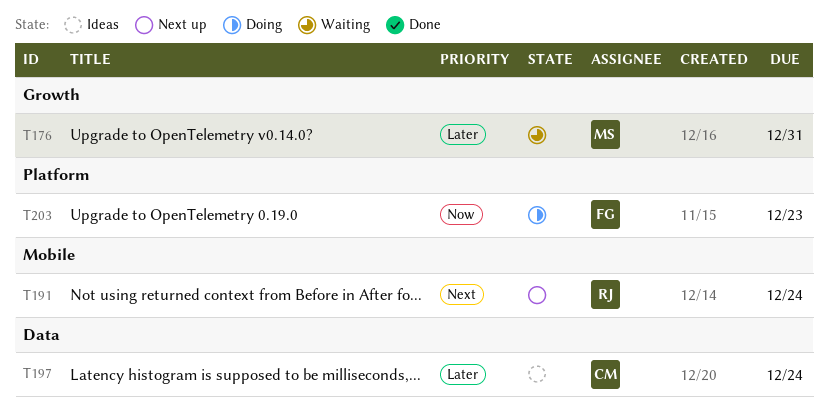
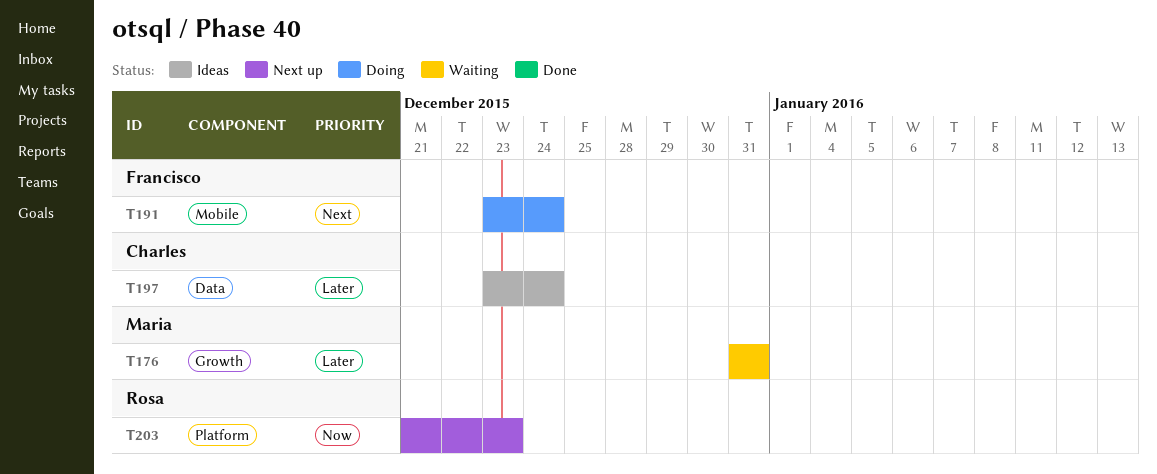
T191, status: Next up -> Doing
T191, owner: Rosa -> Francisco
T203, status: Doing -> Next up
T203, owner: Francisco -> Rosa

